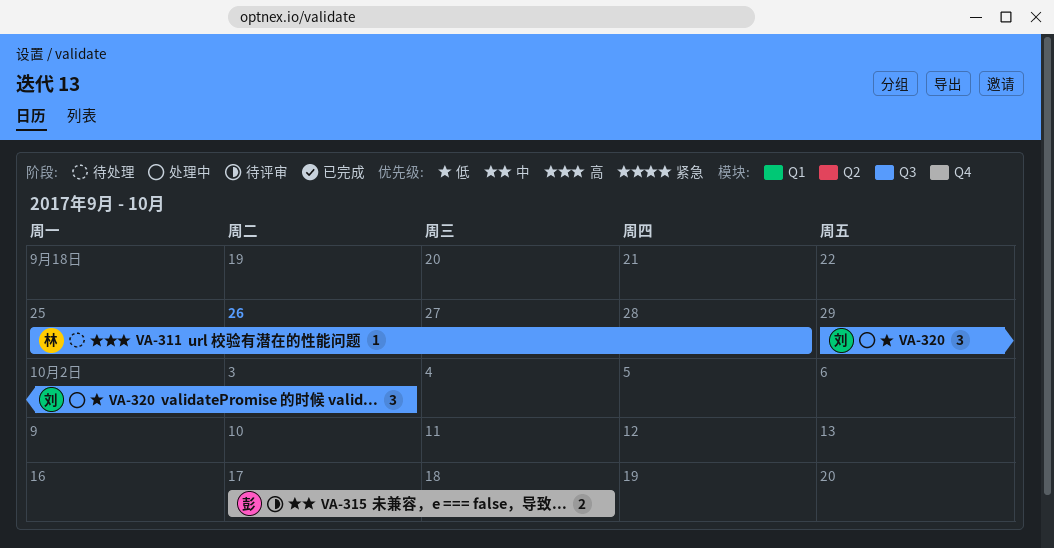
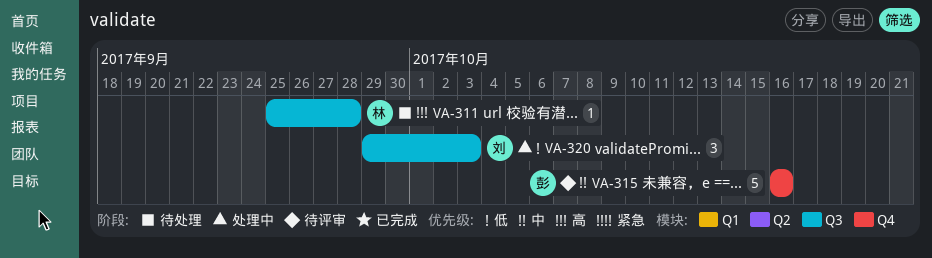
VA-315, estimate: 2 -> 5
VA-315, start: Oct 17 -> Oct 16
VA-315, due: Oct 18 -> Oct 16

